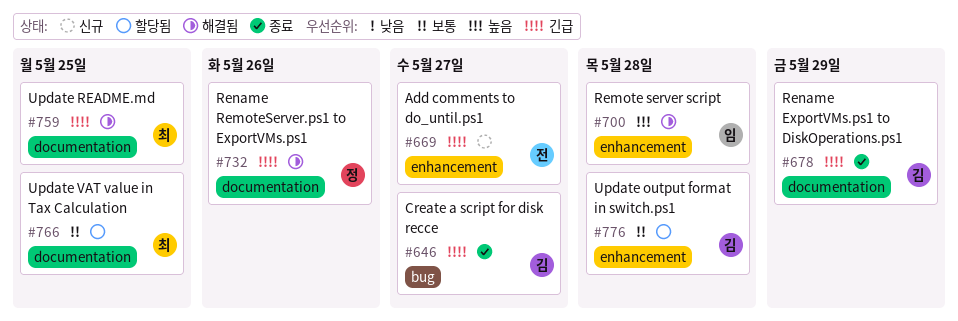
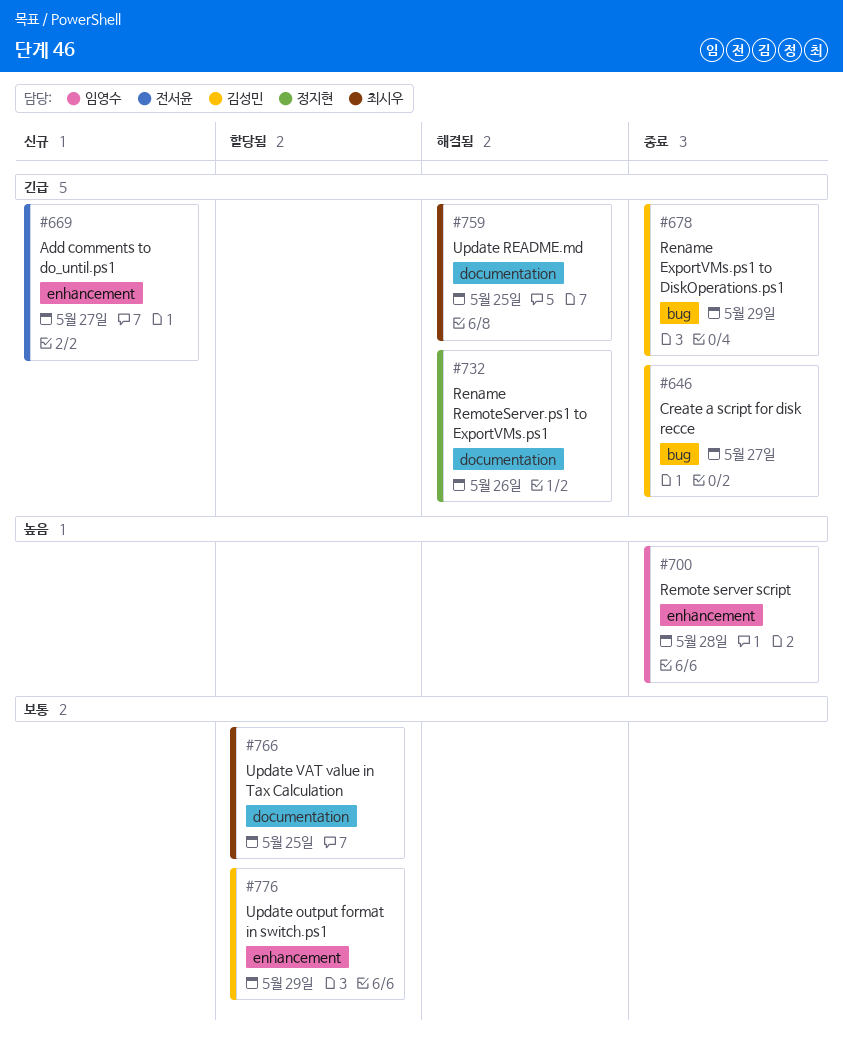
#678, label: documentation -> bug
#700, status: 해결됨 -> 종료
#776, due: May 28 -> May 29

